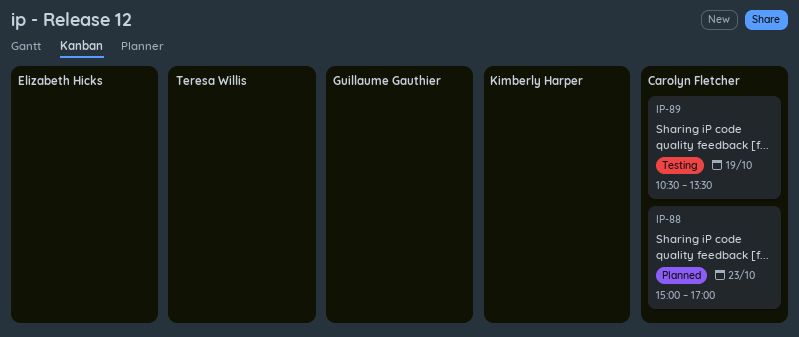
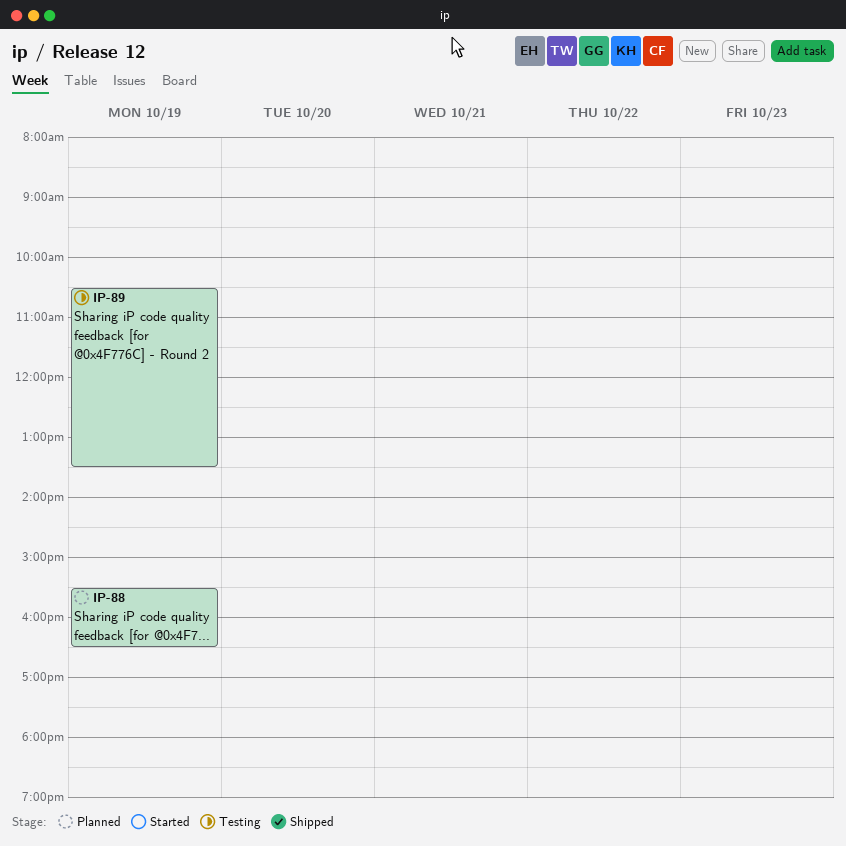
IP-88, day: Oct 23 -> Oct 19
IP-88, begins: 15:00 -> 15:30
IP-88, ends: 17:00 -> 16:30

